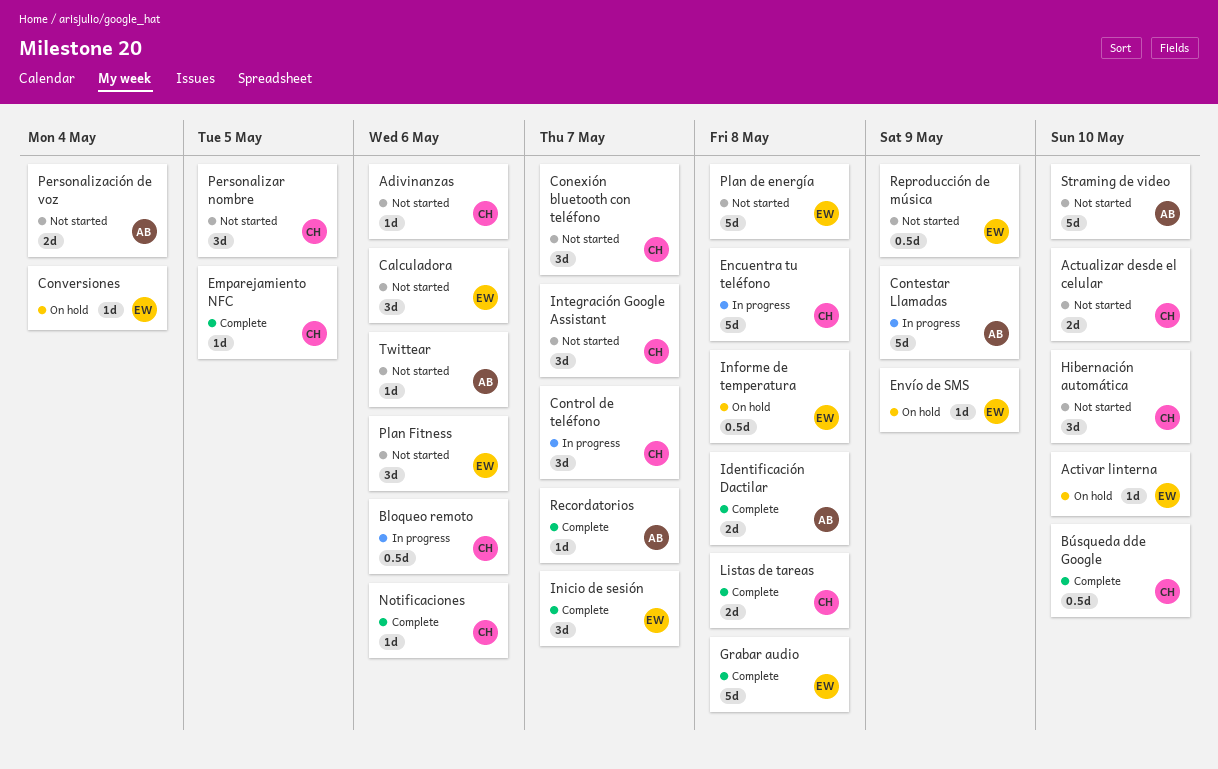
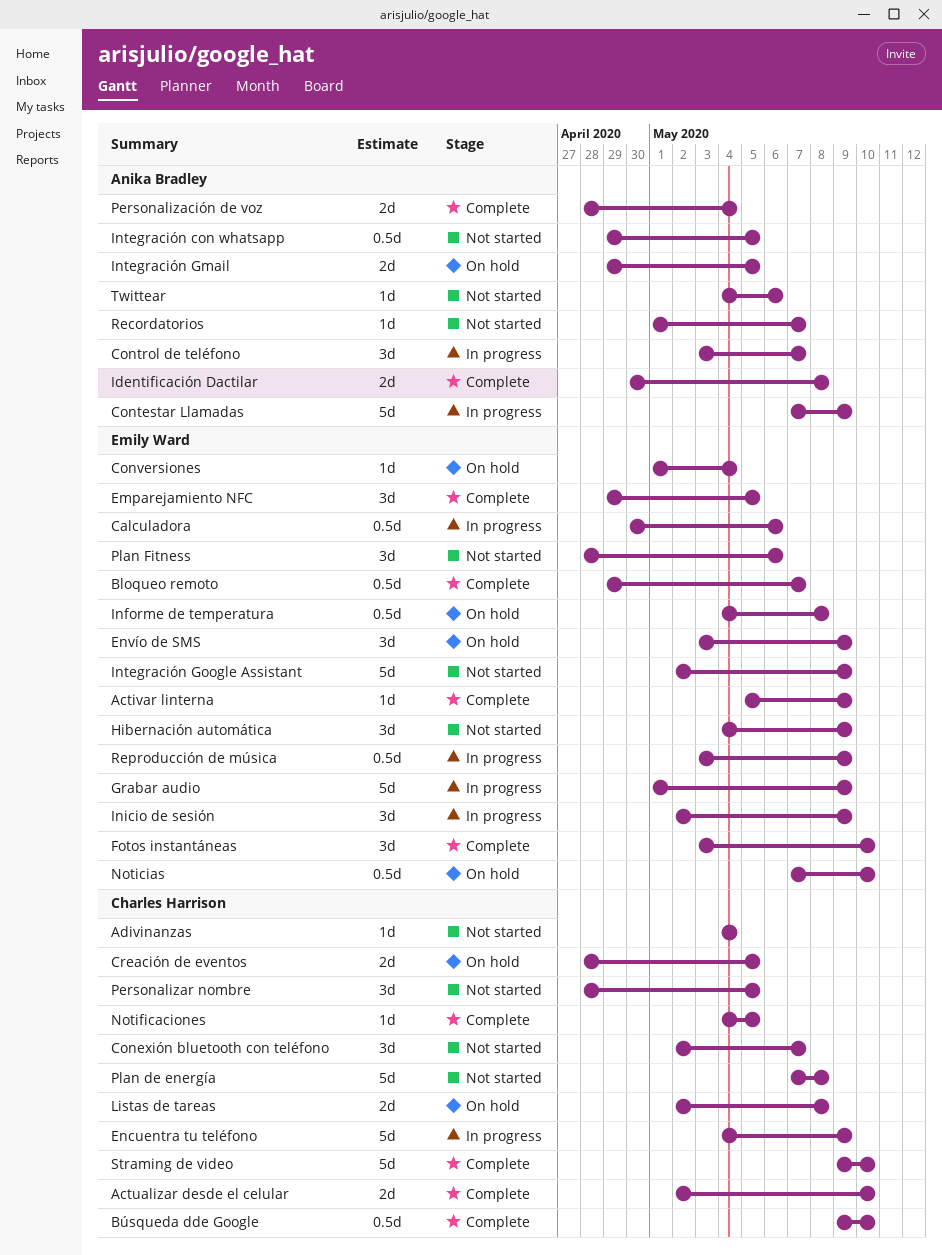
Activar linterna, status: On hold -> Complete
Activar linterna, due: May 10 -> May 9
Actualizar desde el celular, status: Not started -> Complete
Adivinanzas, due: May 6 -> May 4
Bloqueo remoto, status: In progress -> Complete
Bloqueo remoto, owner: Charles Harrison -> Emily Ward
Bloqueo remoto, due: May 6 -> May 7
Calculadora, status: Not started -> In progress
Calculadora, estimate: 3d -> 0.5d
Control de teléfono, owner: Charles Harrison -> Anika Bradley
Creación de eventos: none -> present
Emparejamiento NFC, owner: Charles Harrison -> Emily Ward
Emparejamiento NFC, estimate: 1d -> 3d
Encuentra tu teléfono, due: May 8 -> May 9
Envío de SMS, estimate: 1d -> 3d
Fotos instantáneas: none -> present
Grabar audio, status: Complete -> In progress
Grabar audio, due: May 8 -> May 9
Hibernación automática, owner: Charles Harrison -> Emily Ward
Hibernación automática, due: May 10 -> May 9
Inicio de sesión, status: Complete -> In progress
Inicio de sesión, due: May 7 -> May 9
Integración con whatsapp: none -> present
Integración Gmail: none -> present
Integración Google Assistant, owner: Charles Harrison -> Emily Ward
Integración Google Assistant, estimate: 3d -> 5d
Integración Google Assistant, due: May 7 -> May 9
Listas de tareas, status: Complete -> On hold
Noticias: none -> present
Notificaciones, due: May 6 -> May 5
Personalización de voz, status: Not started -> Complete
Plan de energía, owner: Emily Ward -> Charles Harrison
Recordatorios, status: Complete -> Not started
Reproducción de música, status: Not started -> In progress
Straming de video, status: Not started -> Complete
Straming de video, owner: Anika Bradley -> Charles Harrison

